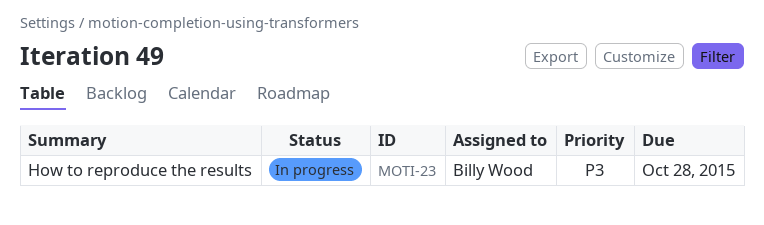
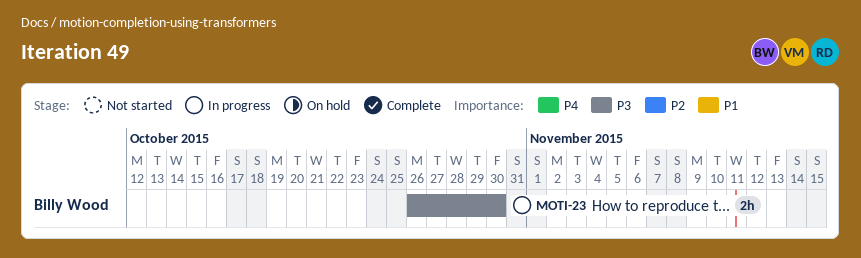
MOTI-23, due: Oct 28 -> Oct 30

